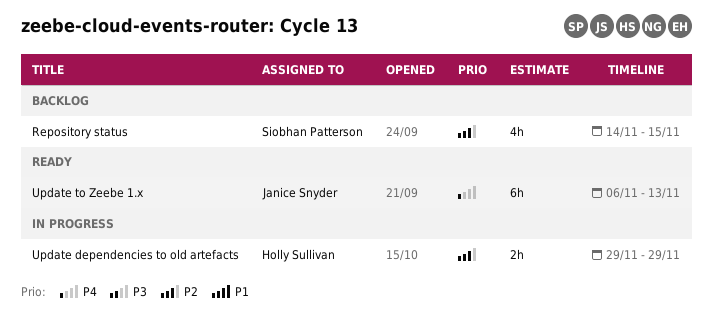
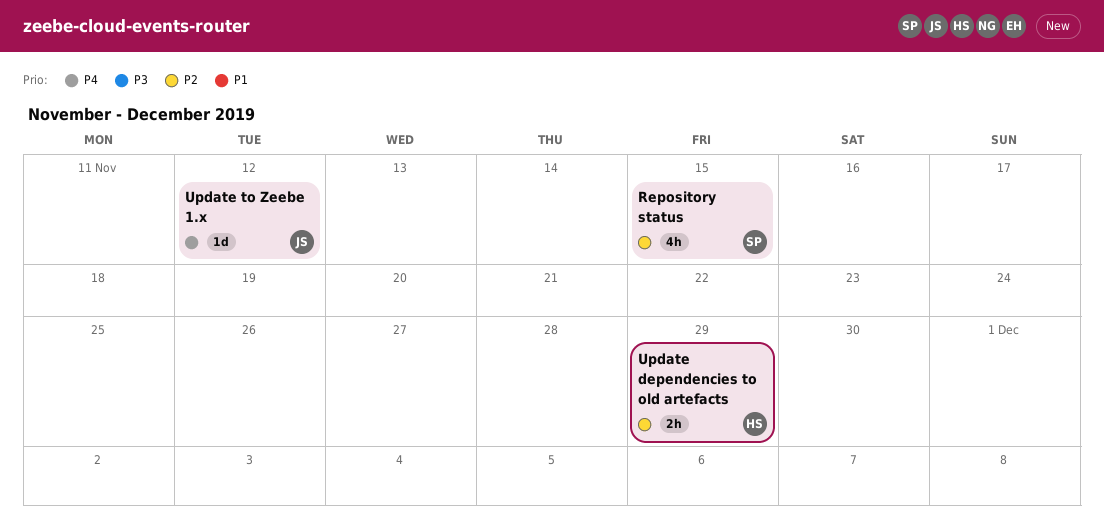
Update to Zeebe 1.x, estimate: 6h -> 1d
Update to Zeebe 1.x, due: Nov 13 -> Nov 12

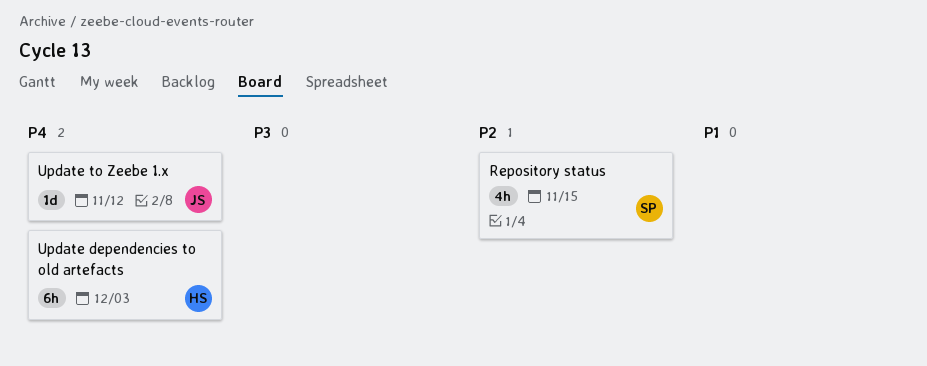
Update dependencies to old artefacts, priority: P2 -> P4
Update dependencies to old artefacts, estimate: 2h -> 6h
Update dependencies to old artefacts, due: Nov 29 -> Dec 3

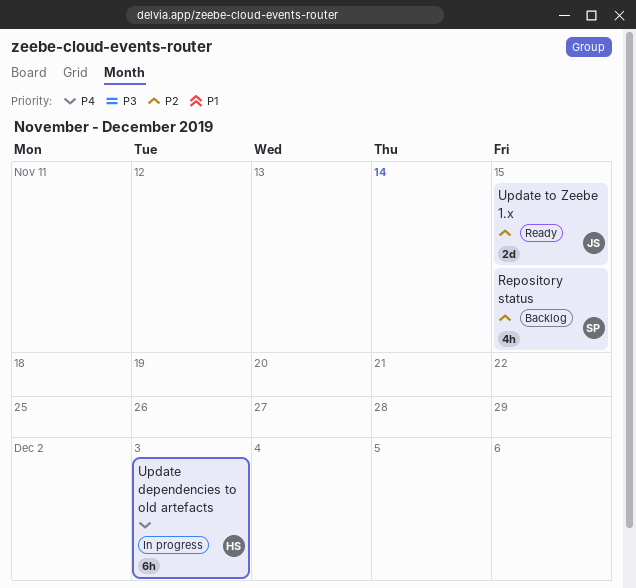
Update to Zeebe 1.x, priority: P4 -> P2
Update to Zeebe 1.x, estimate: 1d -> 2d
Update to Zeebe 1.x, due: Nov 12 -> Nov 15

